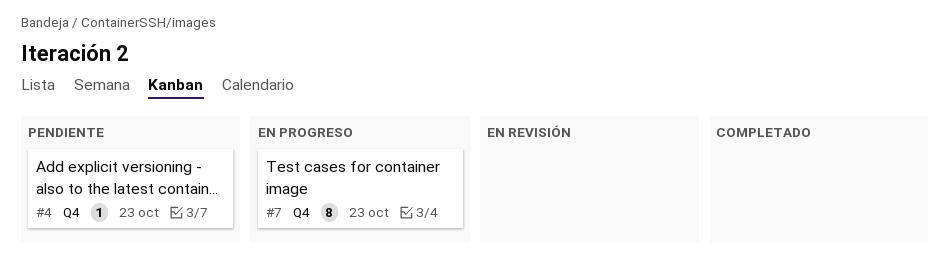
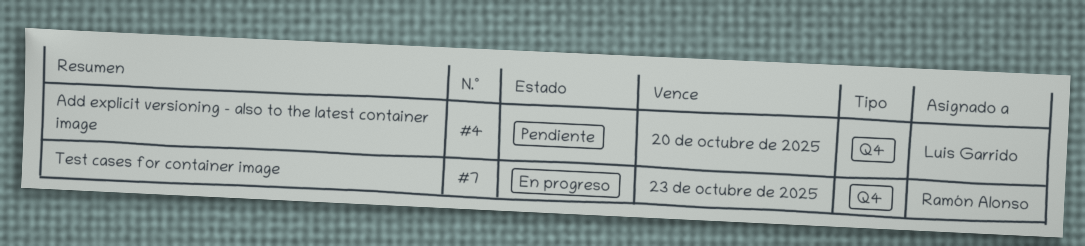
#4, due: Oct 23 -> Oct 20

